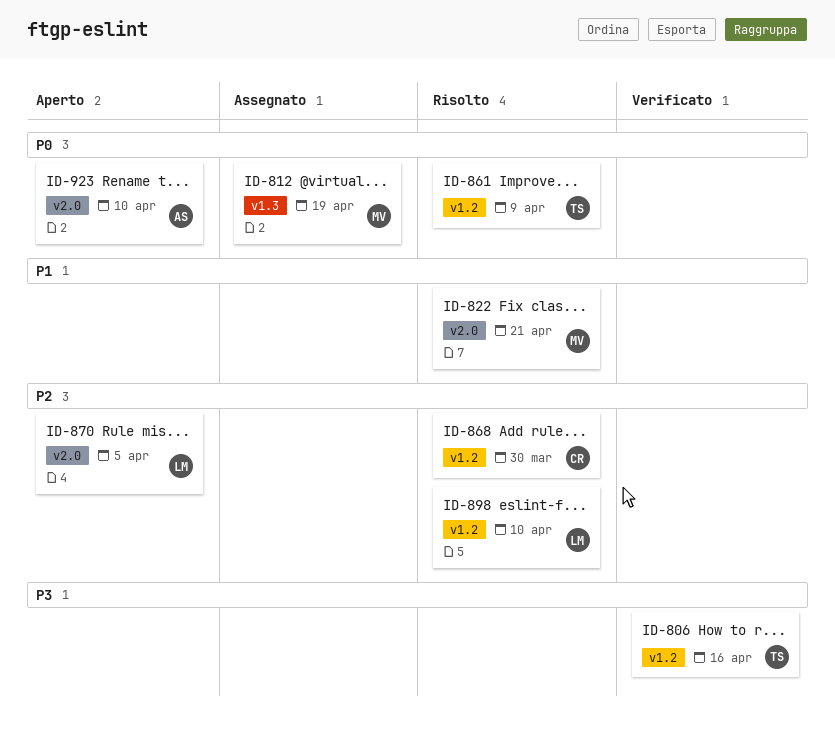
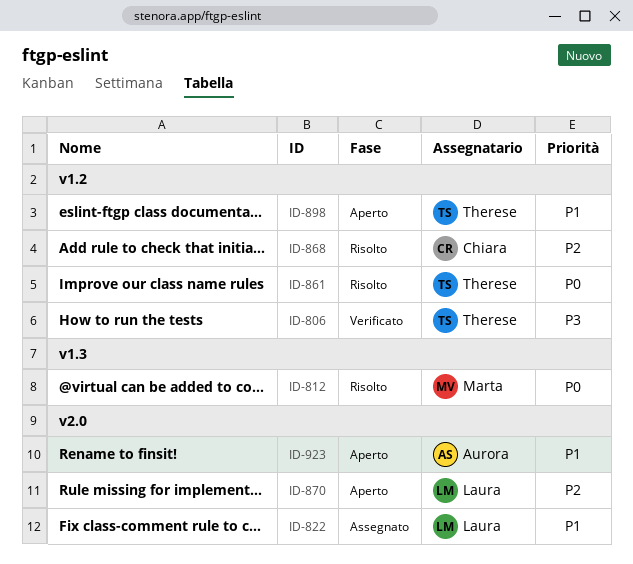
ID-812, status: Assegnato -> Risolto
ID-822, status: Risolto -> Assegnato
ID-822, owner: Marta -> Laura
ID-898, status: Risolto -> Aperto
ID-898, owner: Laura -> Therese
ID-898, priority: P2 -> P1
ID-923, priority: P0 -> P1

